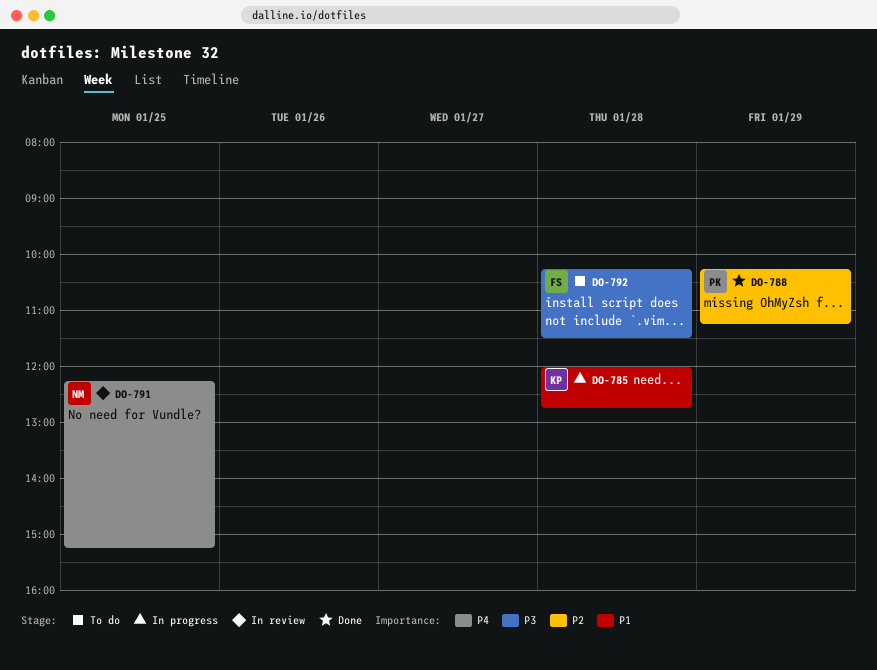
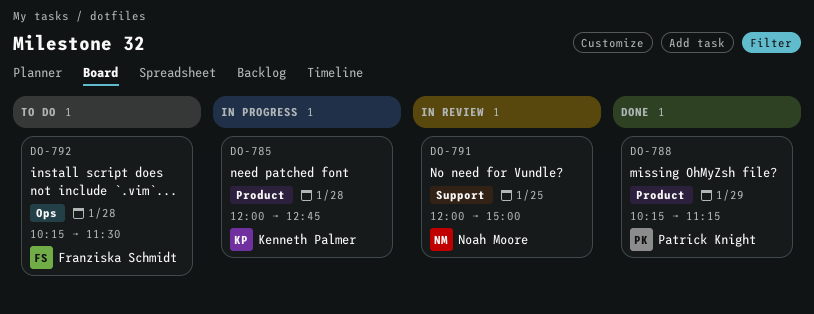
DO-791, begins: 12:15 -> 12:00
DO-791, ends: 15:15 -> 15:00

